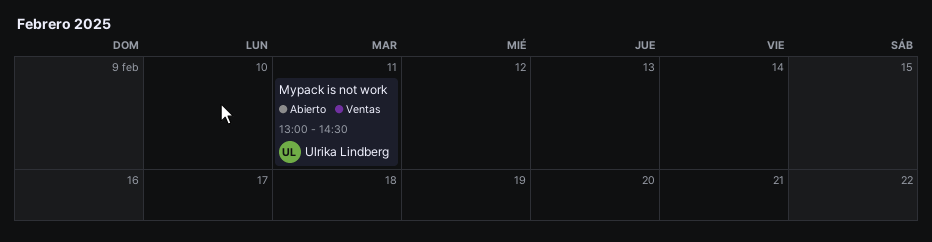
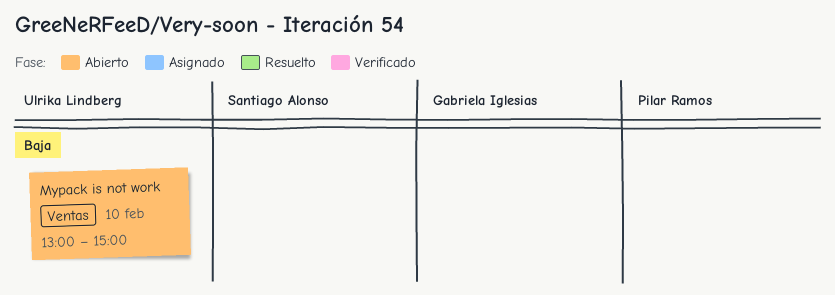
Mypack is not work, day: Feb 11 -> Feb 10
Mypack is not work, ends: 14:30 -> 15:00

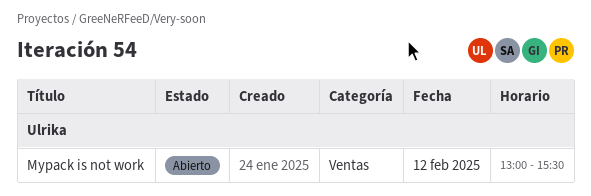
Mypack is not work, day: Feb 10 -> Feb 12
Mypack is not work, ends: 15:00 -> 15:30

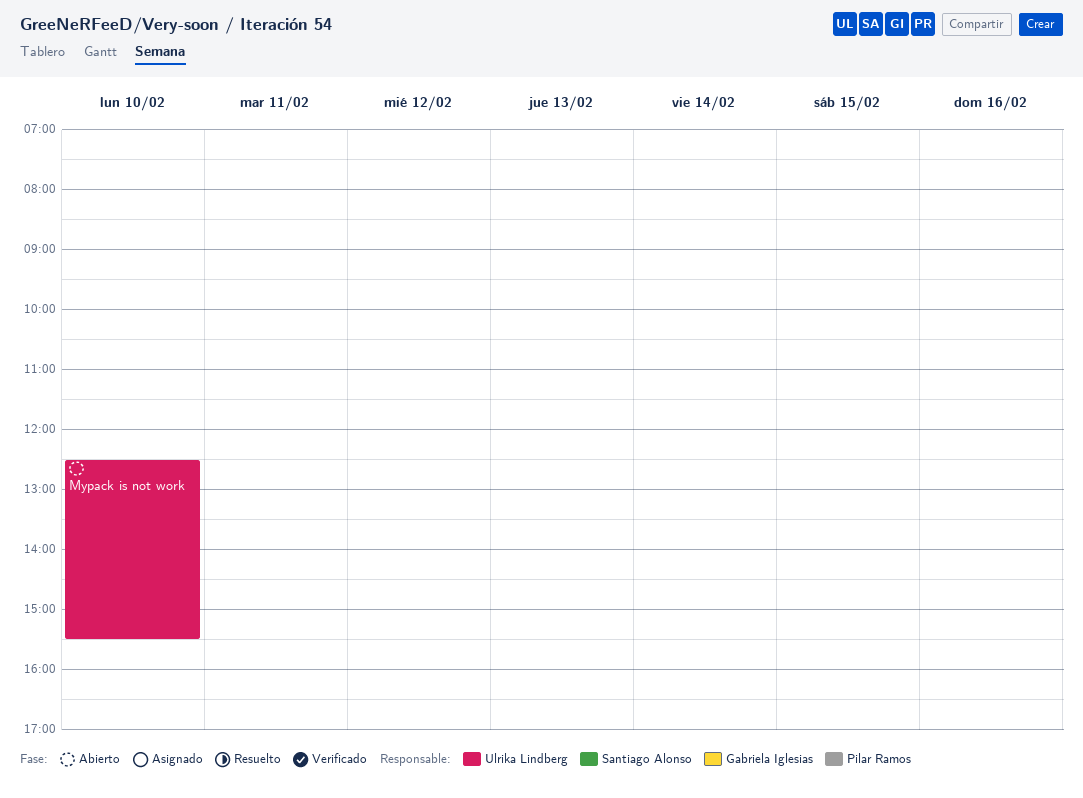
Mypack is not work, day: Feb 12 -> Feb 10
Mypack is not work, begins: 13:00 -> 12:30

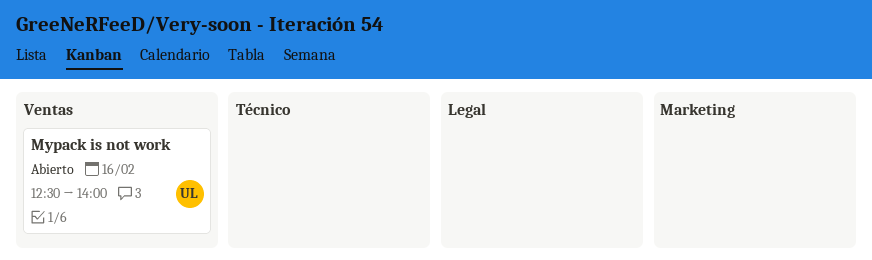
Mypack is not work, day: Feb 10 -> Feb 16
Mypack is not work, ends: 15:30 -> 14:00

